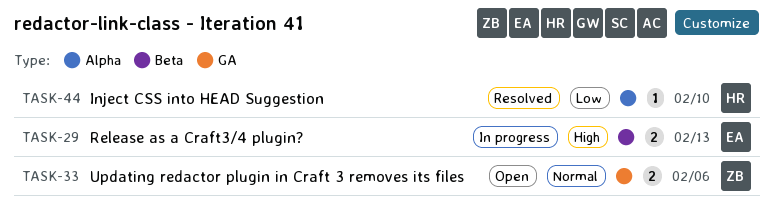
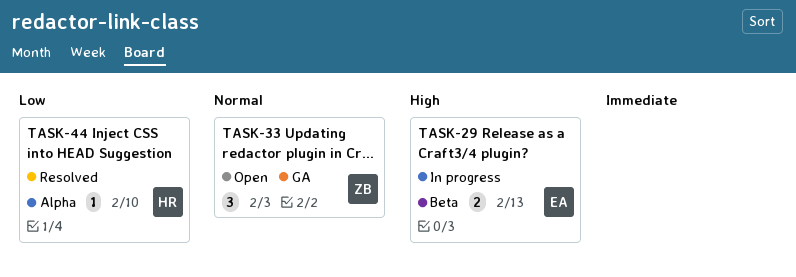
TASK-33, estimate: 2 -> 3
TASK-33, due: Feb 6 -> Feb 3

